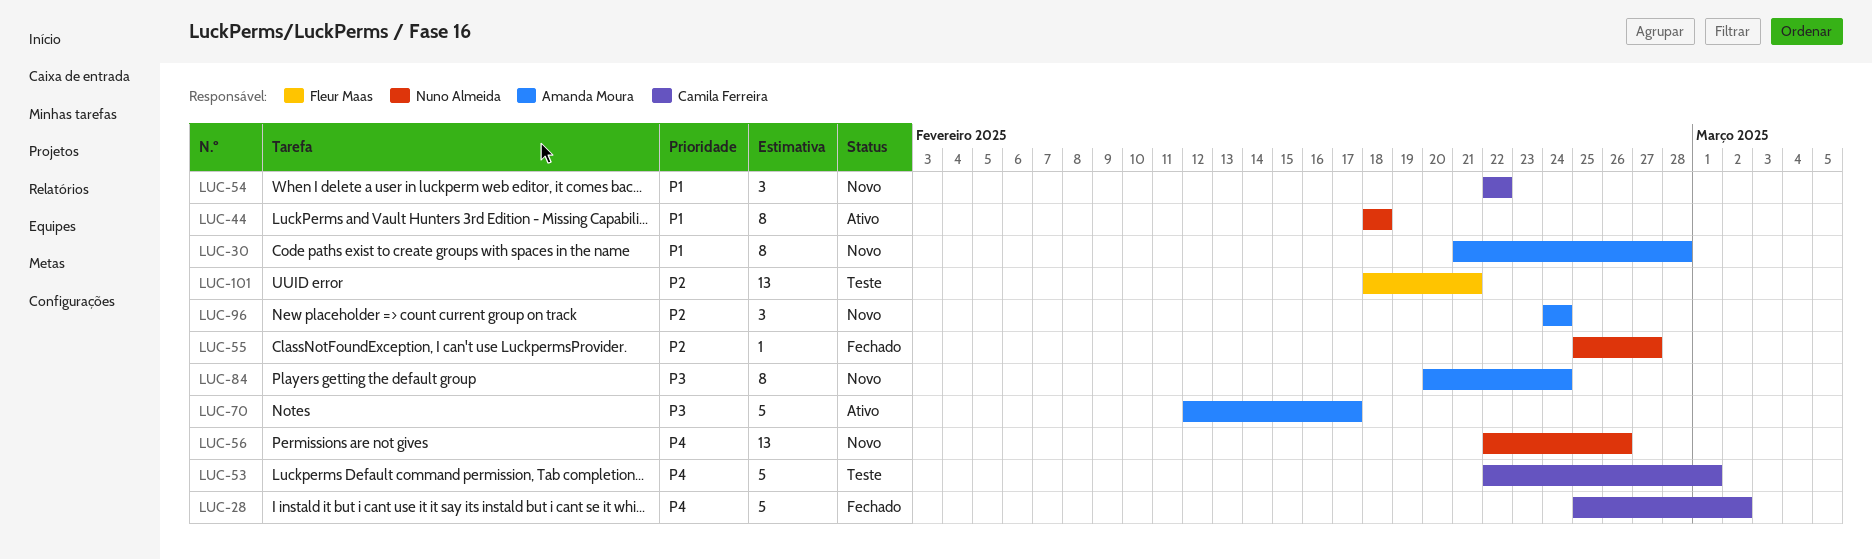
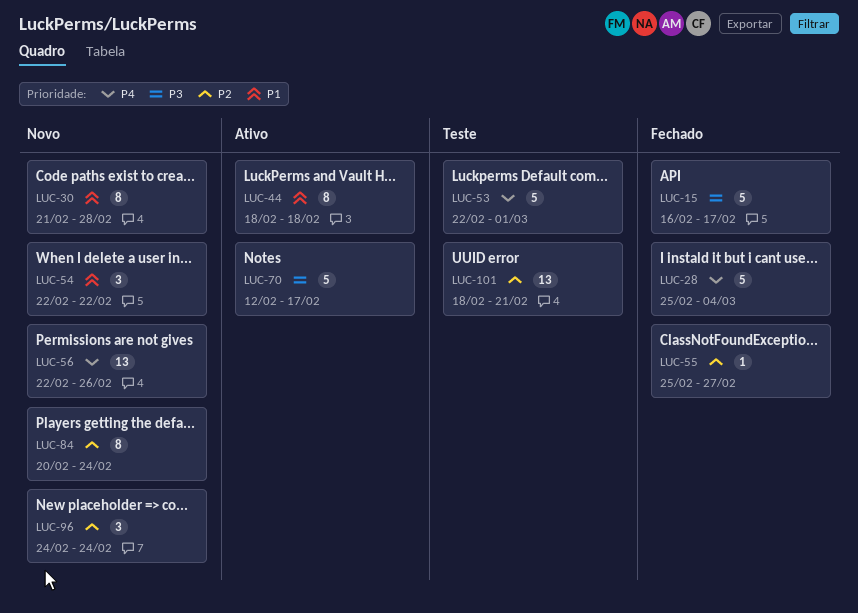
LUC-15: none -> present
LUC-28, due: Mar 2 -> Mar 4
LUC-84, priority: P3 -> P2

